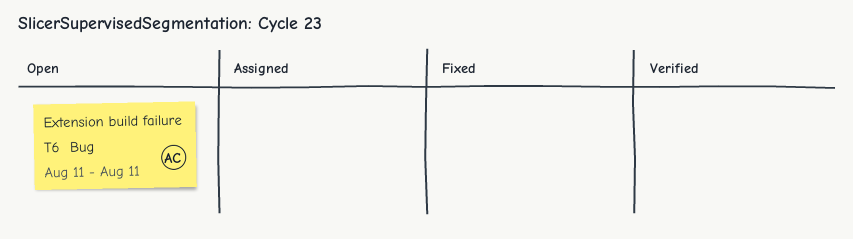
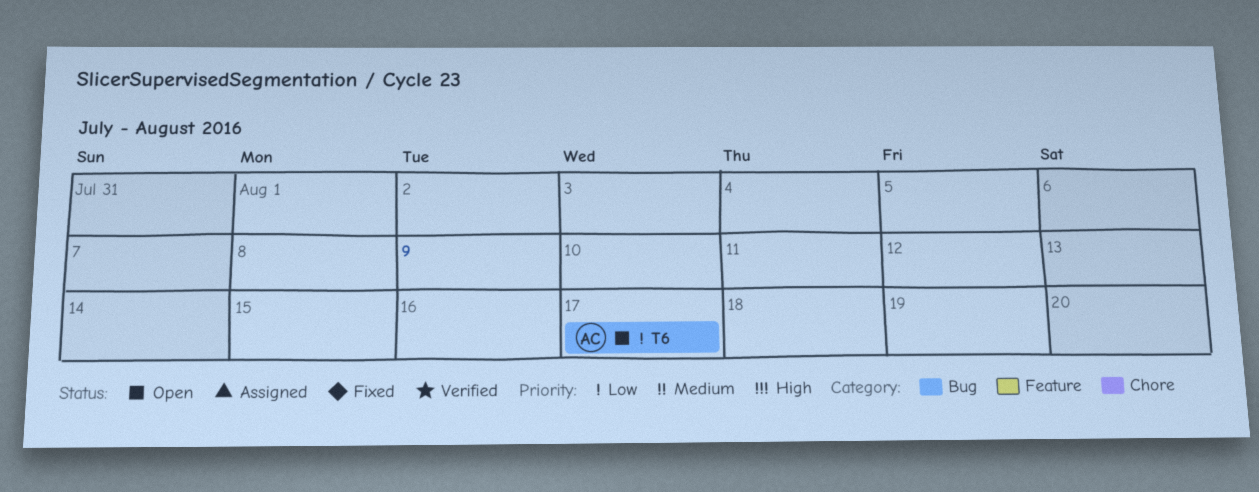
T6, start: Aug 11 -> Aug 17
T6, due: Aug 11 -> Aug 17

